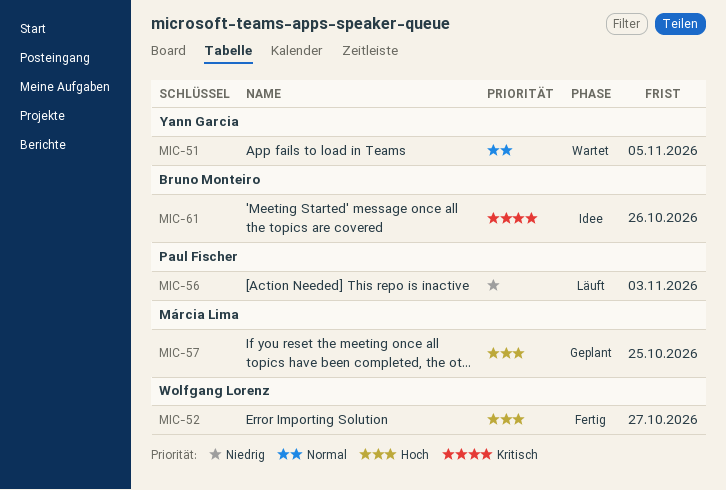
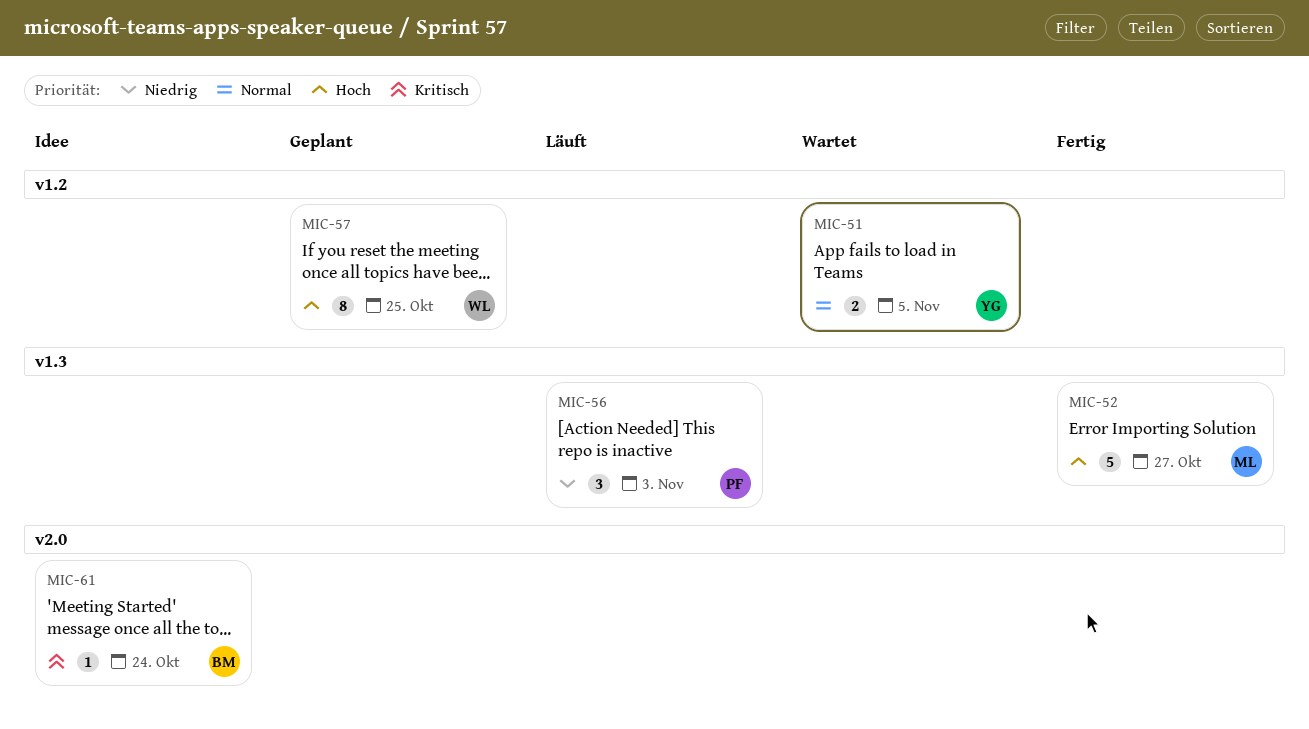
MIC-52, owner: Wolfgang Lorenz -> Márcia Lima
MIC-57, owner: Márcia Lima -> Wolfgang Lorenz
MIC-61, due: Oct 26 -> Oct 24

